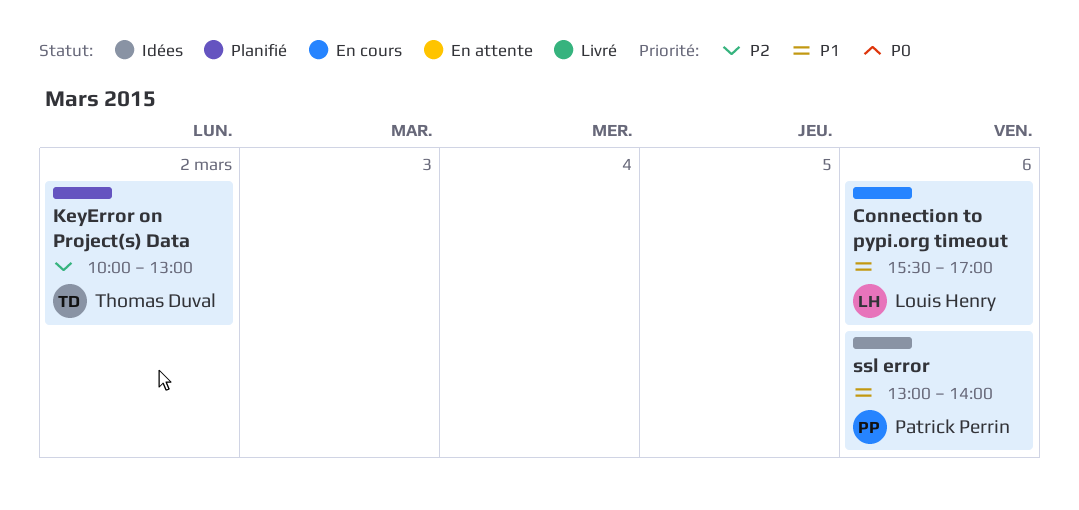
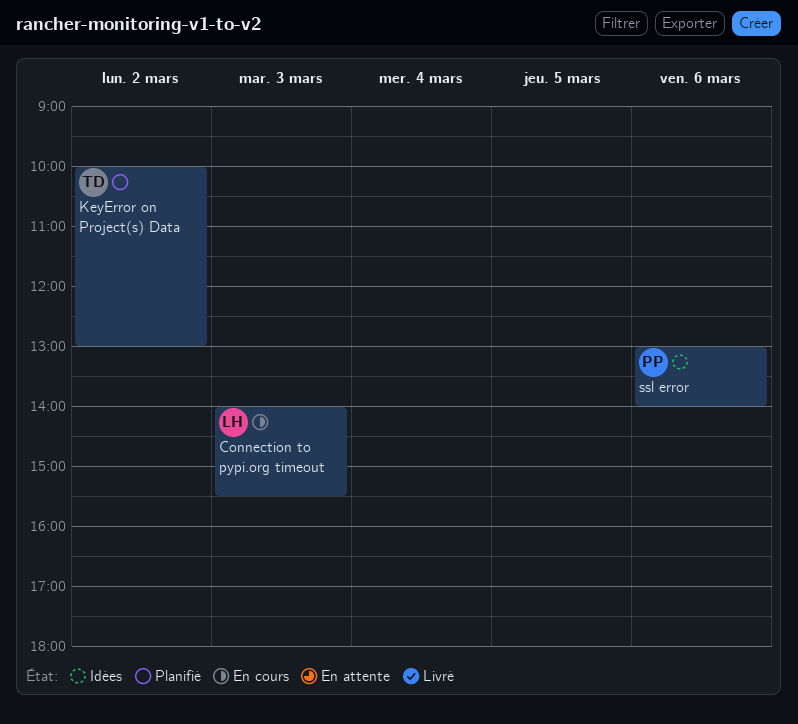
Connection to pypi.org timeout, day: Mar 6 -> Mar 3
Connection to pypi.org timeout, begins: 15:30 -> 14:00
Connection to pypi.org timeout, ends: 17:00 -> 15:30

